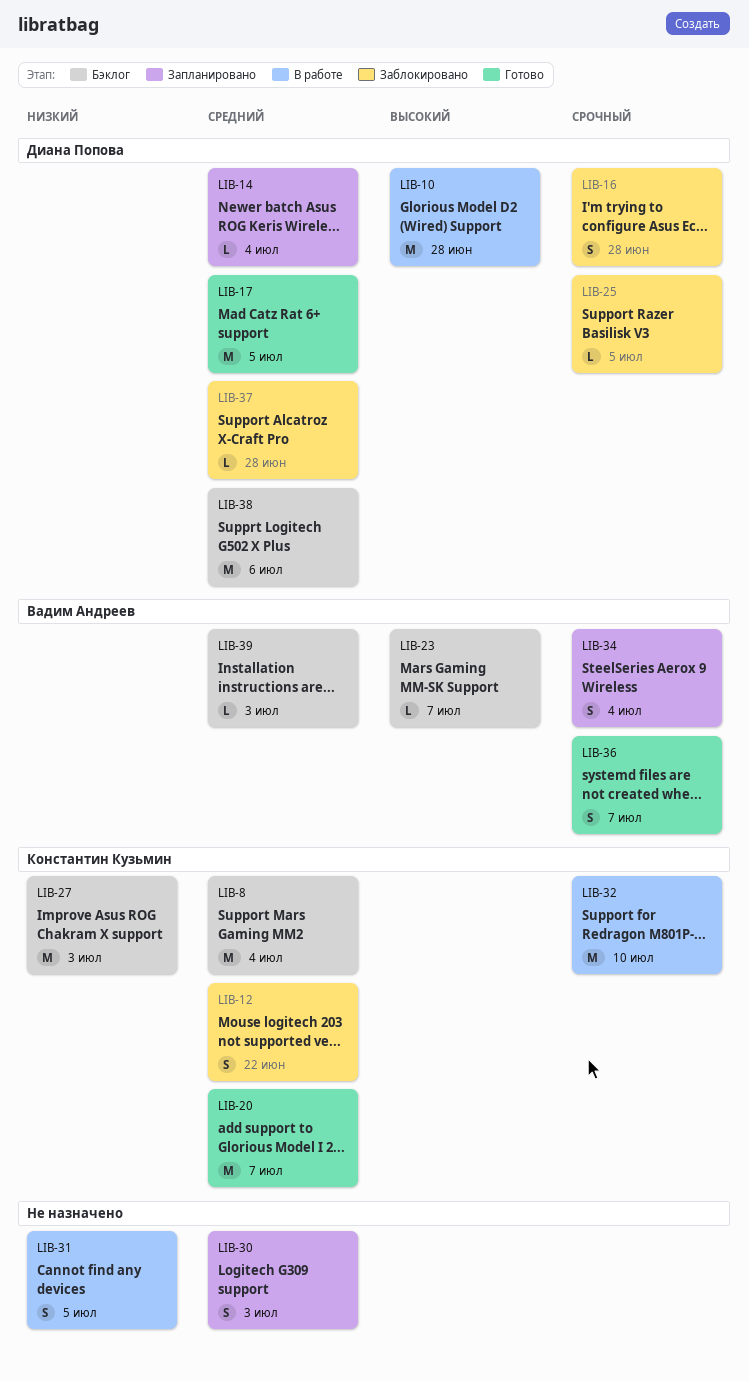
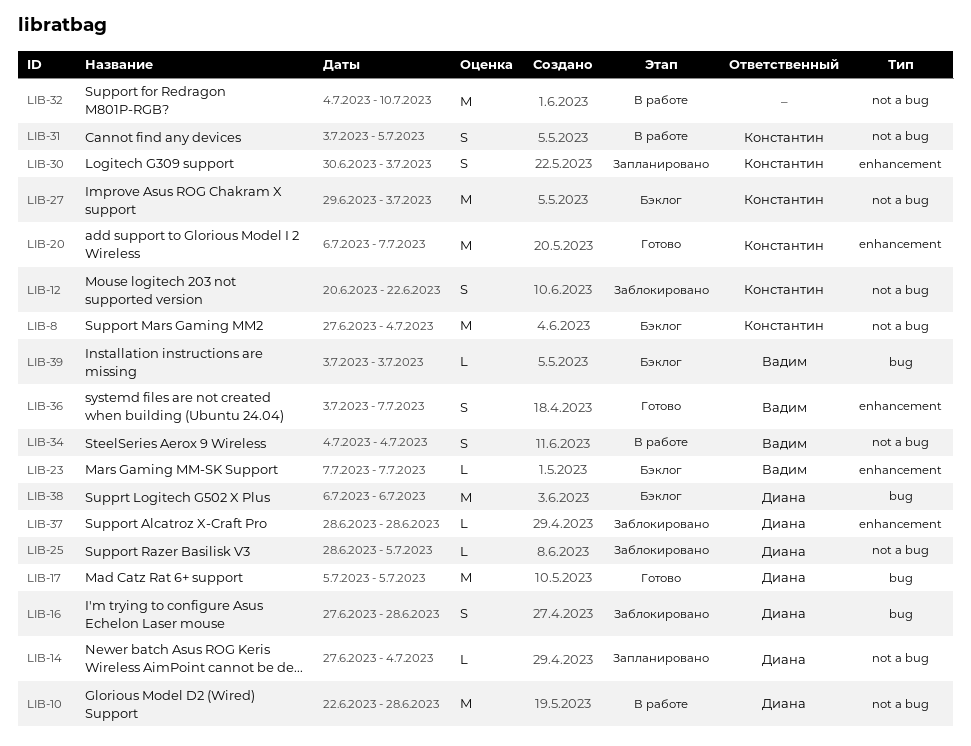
LIB-30, owner: none -> Константин Кузьмин
LIB-31, owner: none -> Константин Кузьмин
LIB-32, owner: Константин Кузьмин -> none
LIB-34, status: Запланировано -> В работе

